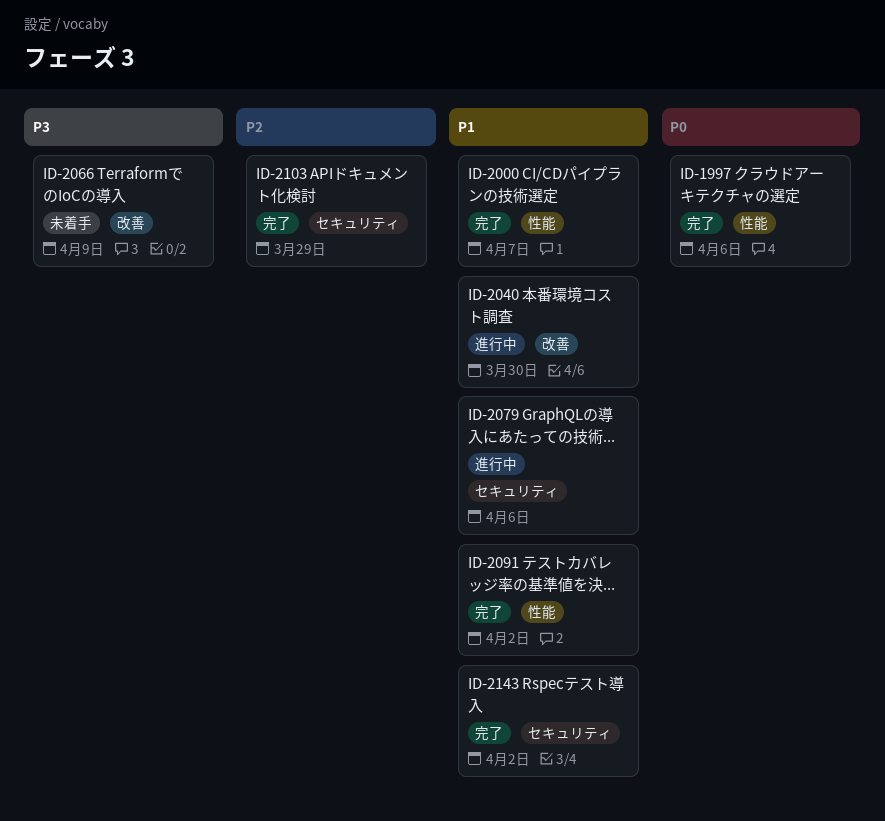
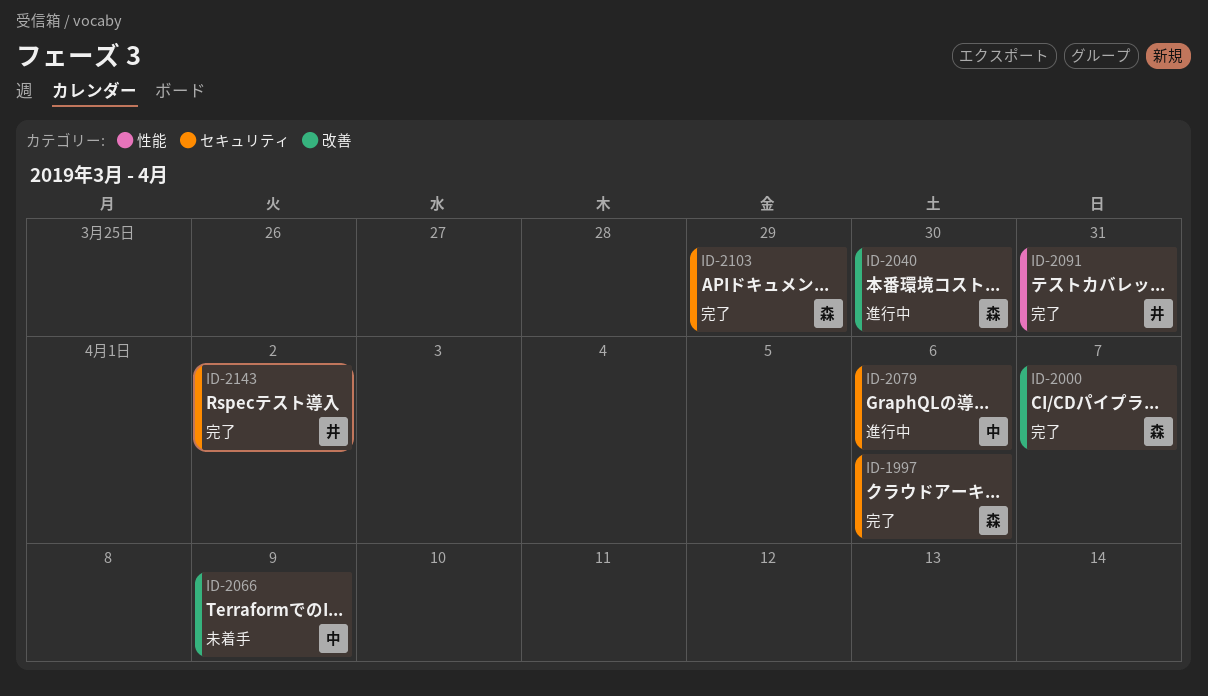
ID-1997, label: 性能 -> セキュリティ
ID-2000, label: 性能 -> 改善
ID-2091, due: Apr 2 -> Mar 31

